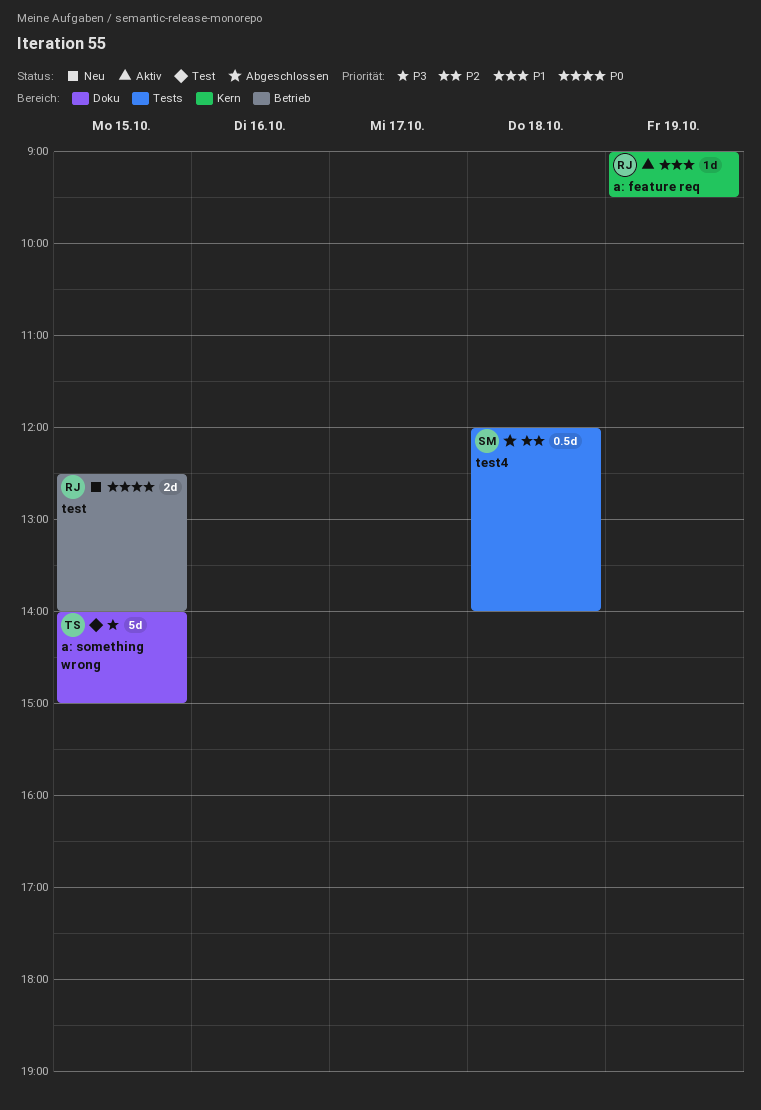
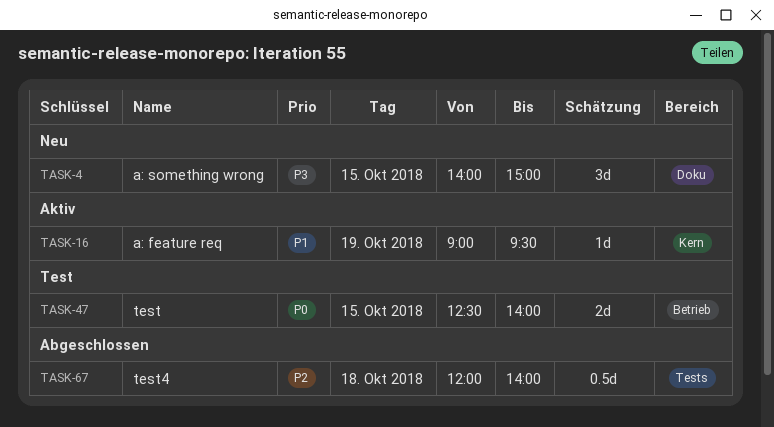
a: something wrong, status: Test -> Neu
a: something wrong, estimate: 5d -> 3d
test, status: Neu -> Test

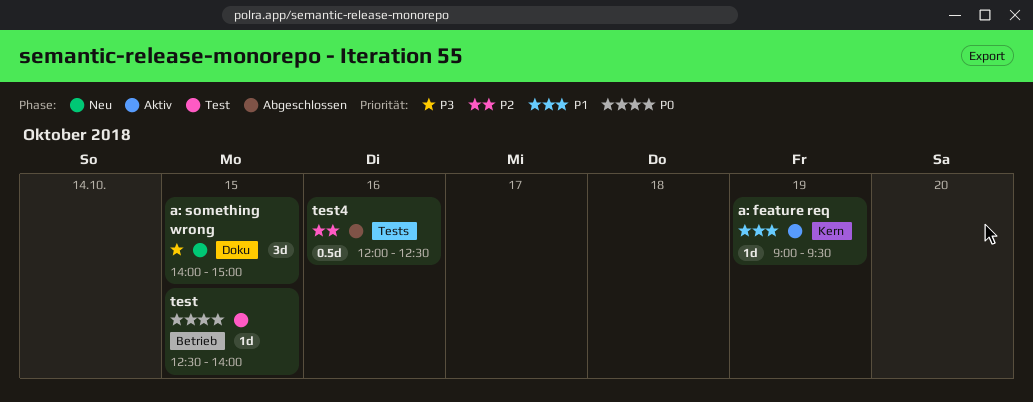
test, estimate: 2d -> 1d
test4, day: Oct 18 -> Oct 16
test4, ends: 14:00 -> 12:30

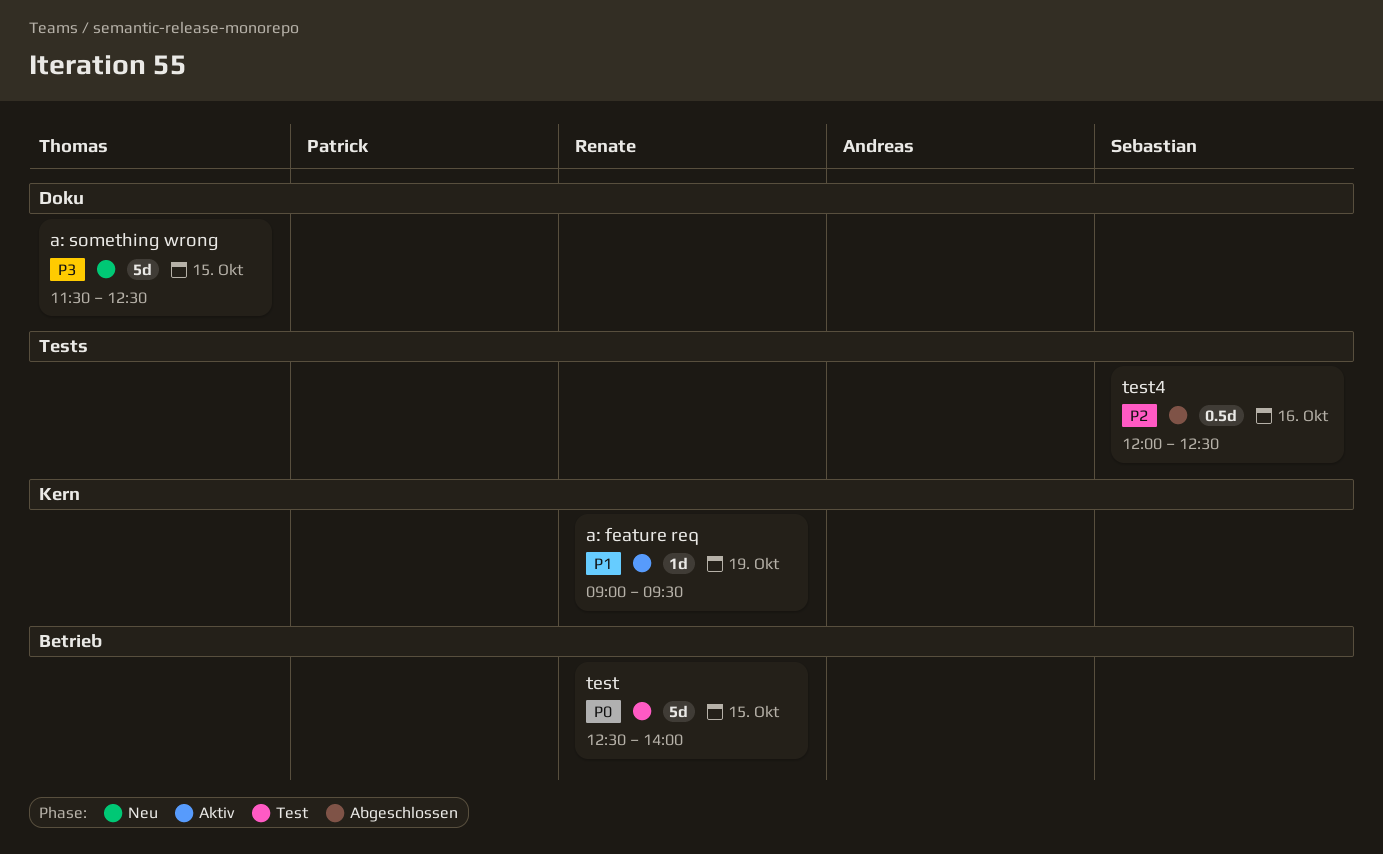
a: something wrong, estimate: 3d -> 5d
a: something wrong, begins: 14:00 -> 11:30
a: something wrong, ends: 15:00 -> 12:30
test, estimate: 1d -> 5d

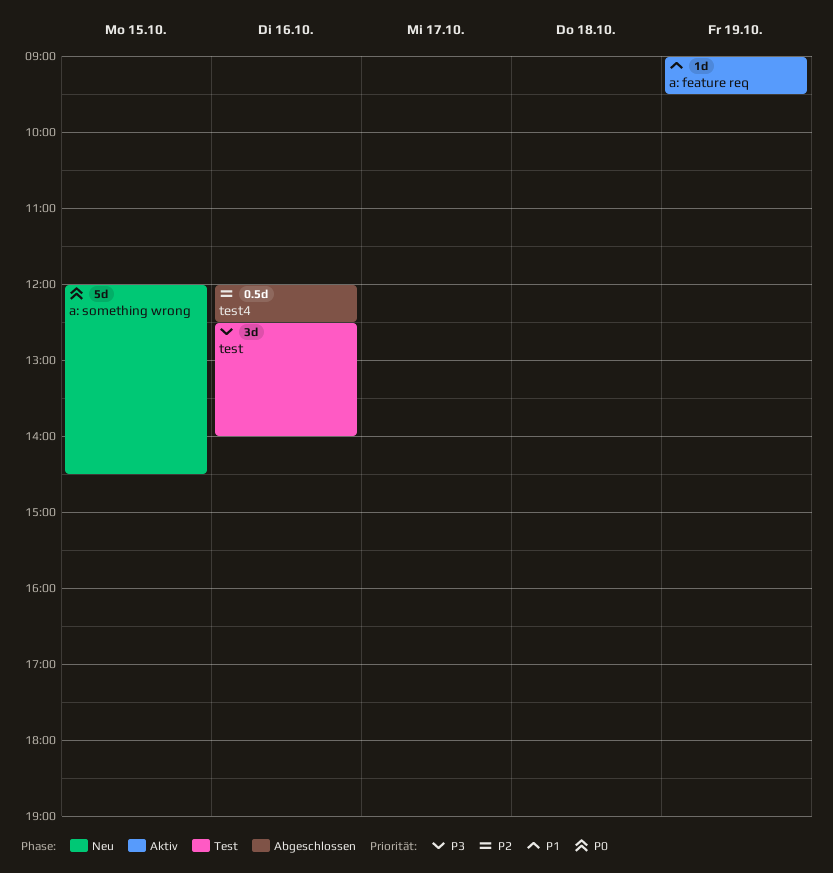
a: something wrong, priority: P3 -> P0
a: something wrong, begins: 11:30 -> 12:00
a: something wrong, ends: 12:30 -> 14:30
test, priority: P0 -> P3
test, estimate: 5d -> 3d
test, day: Oct 15 -> Oct 16

